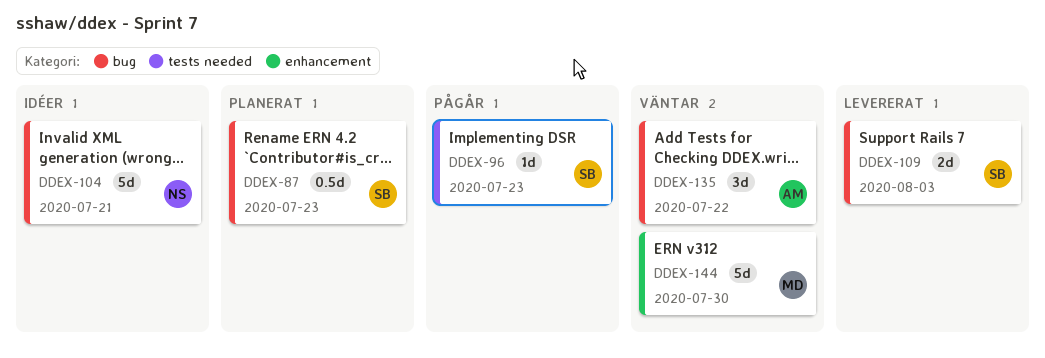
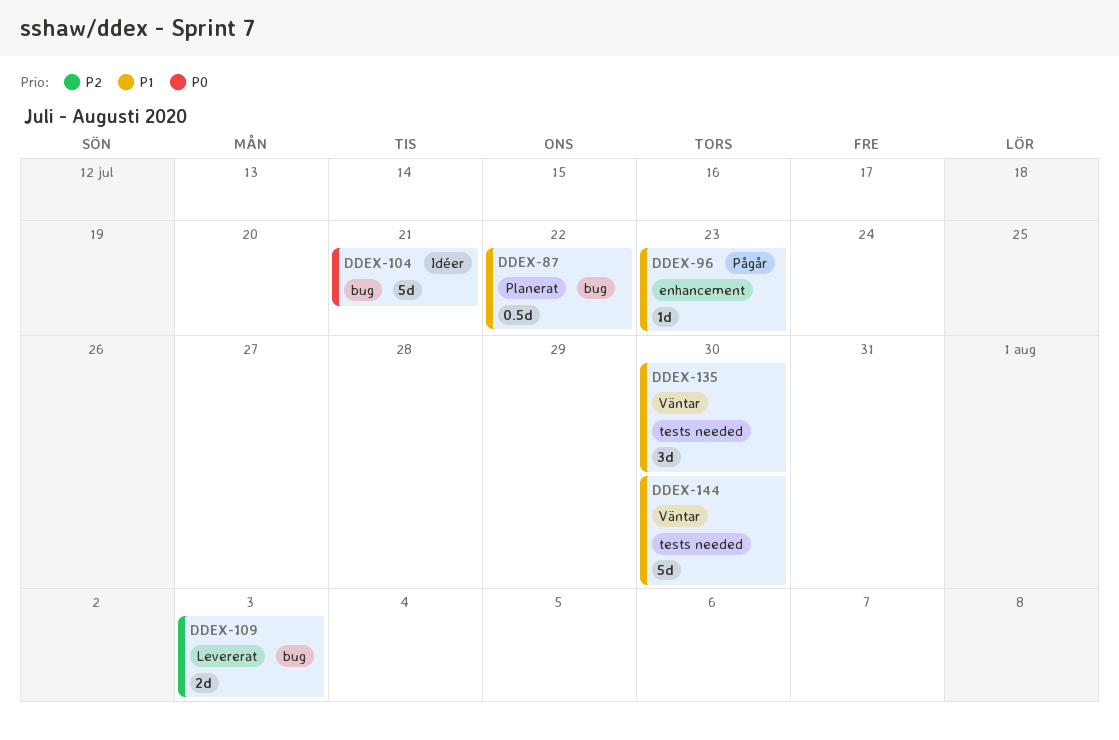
DDEX-87, due: Jul 23 -> Jul 22
DDEX-96, label: tests needed -> enhancement
DDEX-135, label: bug -> tests needed
DDEX-135, due: Jul 22 -> Jul 30
DDEX-144, label: enhancement -> tests needed

